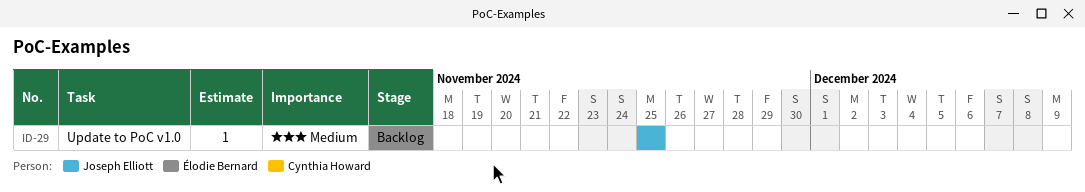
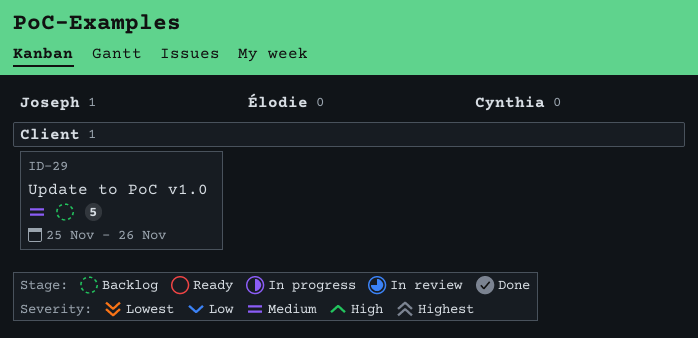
ID-29, estimate: 1 -> 5
ID-29, due: Nov 25 -> Nov 26

